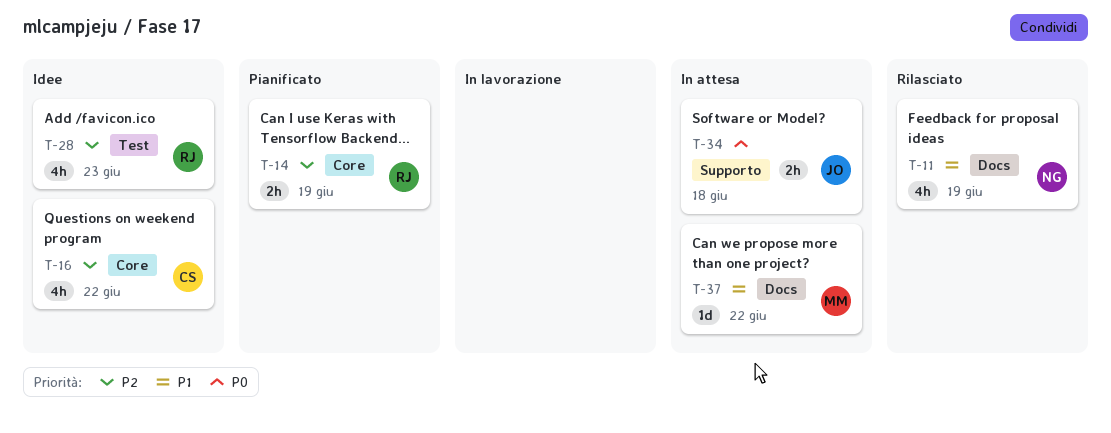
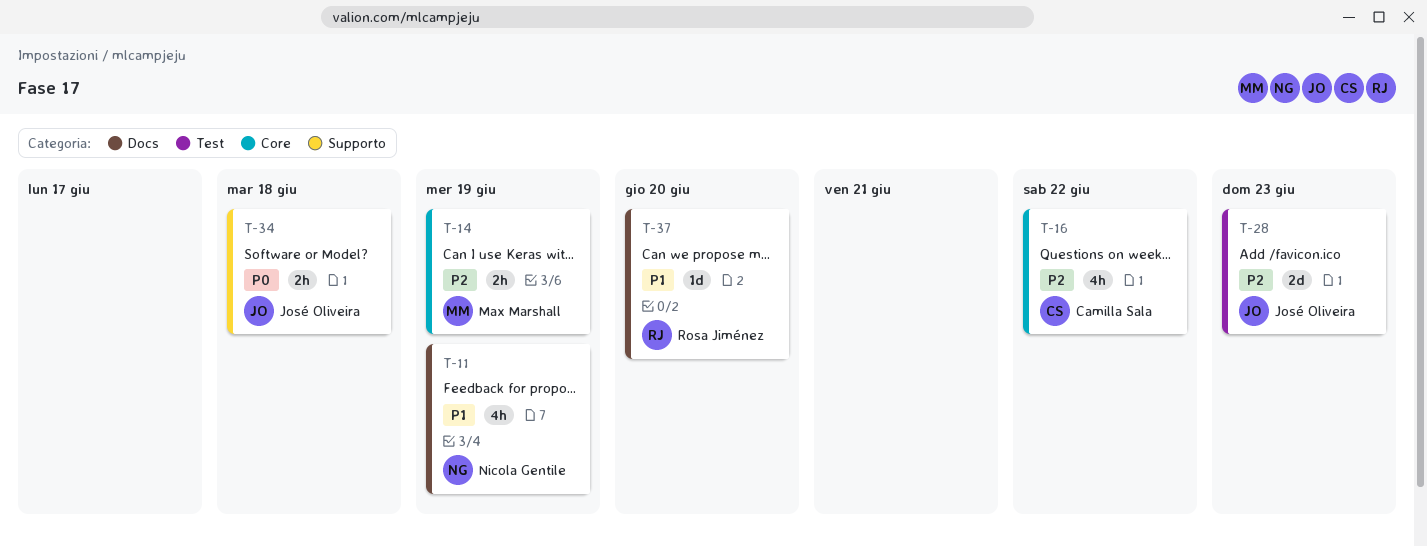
T-14, owner: Rosa Jiménez -> Max Marshall
T-28, owner: Rosa Jiménez -> José Oliveira
T-28, estimate: 4h -> 2d
T-37, owner: Max Marshall -> Rosa Jiménez
T-37, due: Jun 22 -> Jun 20

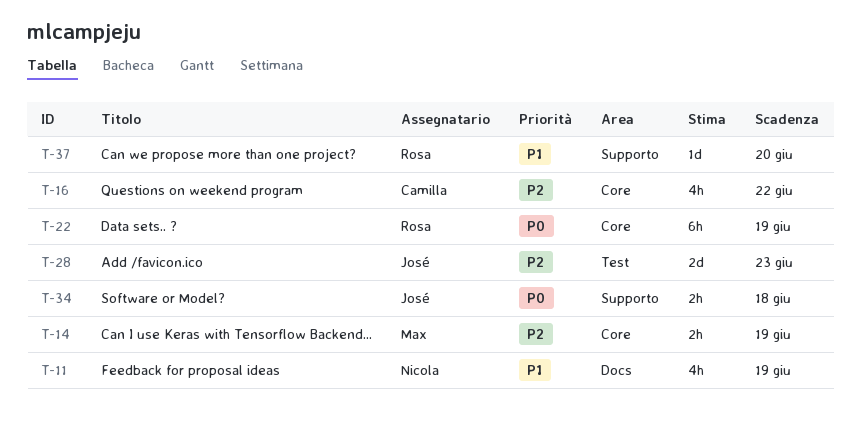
T-22: none -> present
T-37, label: Docs -> Supporto

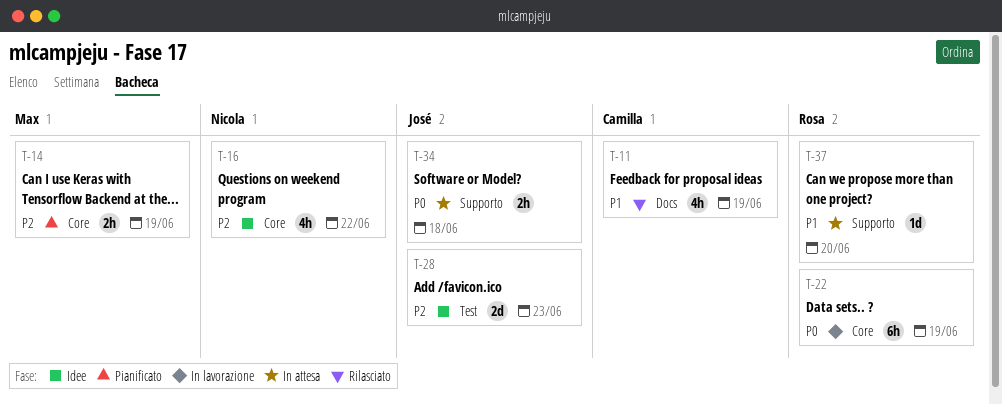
T-11, owner: Nicola -> Camilla
T-16, owner: Camilla -> Nicola

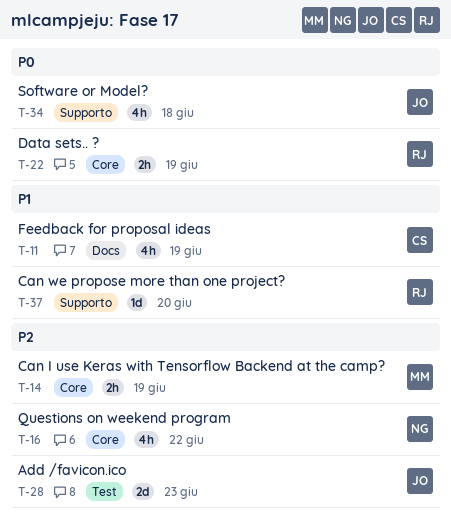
T-22, estimate: 6h -> 2h
T-34, estimate: 2h -> 4h

